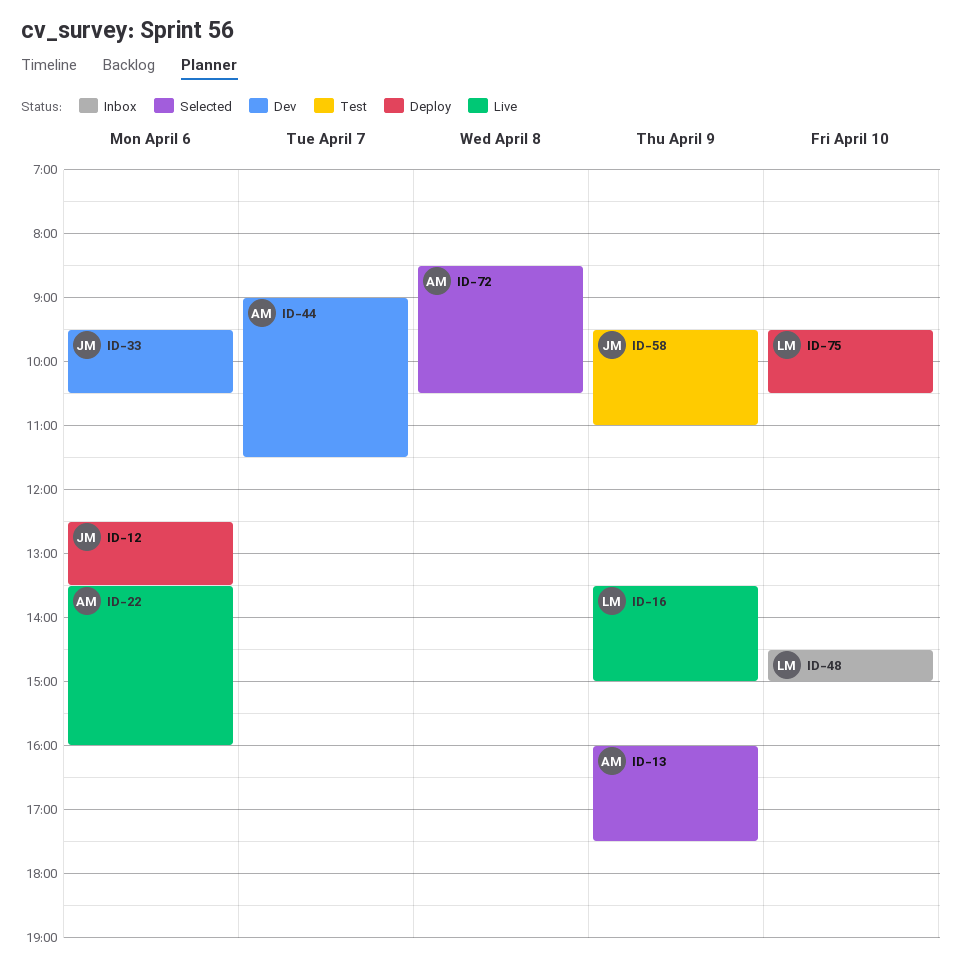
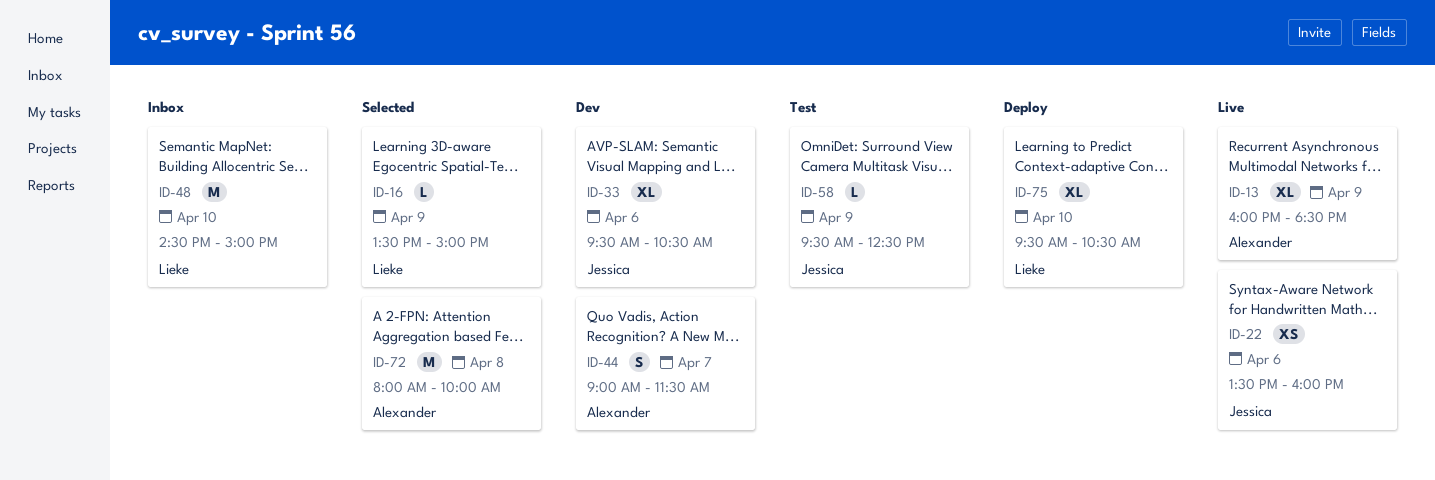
ID-12: present -> none
ID-13, status: Selected -> Live
ID-13, ends: 17:30 -> 18:30
ID-16, status: Live -> Selected
ID-22, owner: Alexander -> Jessica
ID-58, ends: 11:00 -> 12:30
ID-72, begins: 08:30 -> 08:00
ID-72, ends: 10:30 -> 10:00

